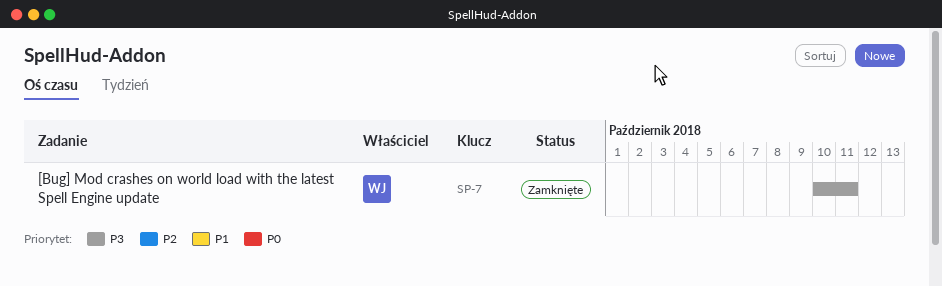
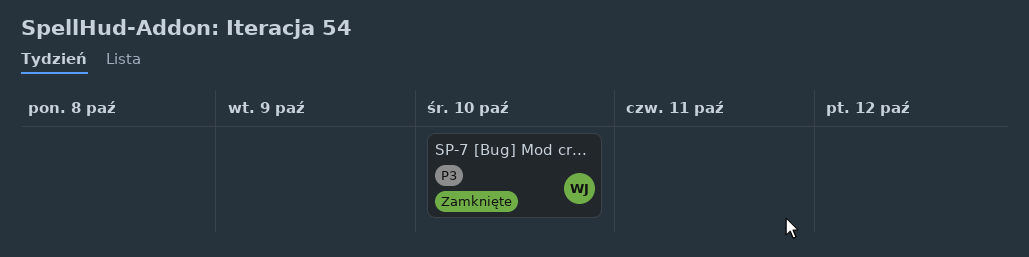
SP-7, due: Oct 11 -> Oct 10

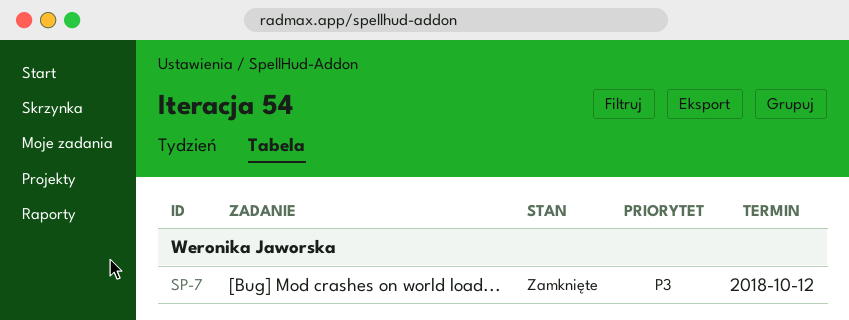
SP-7, due: Oct 10 -> Oct 12

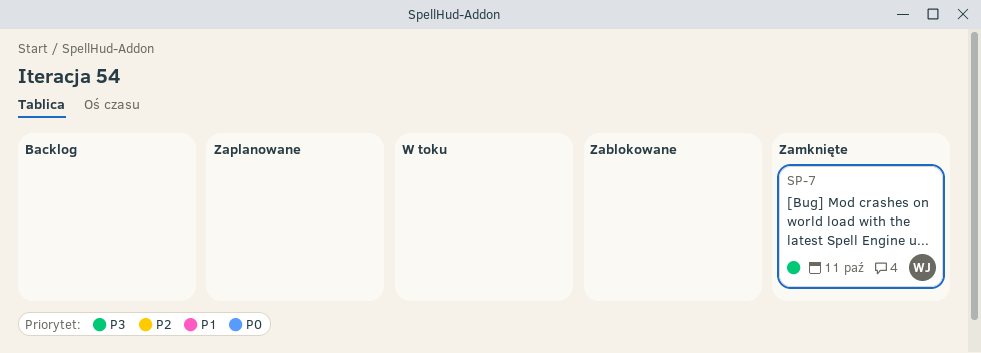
SP-7, due: Oct 12 -> Oct 11

